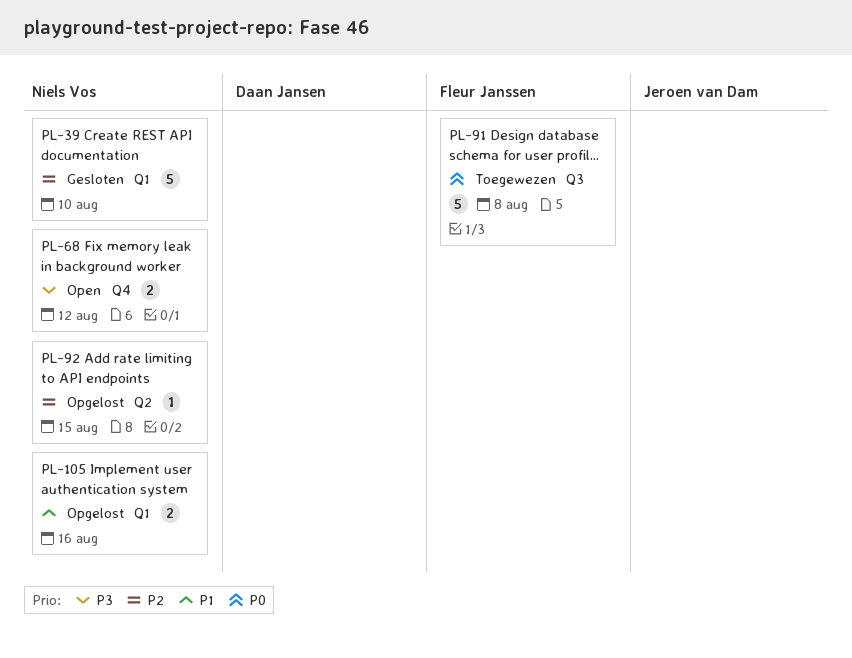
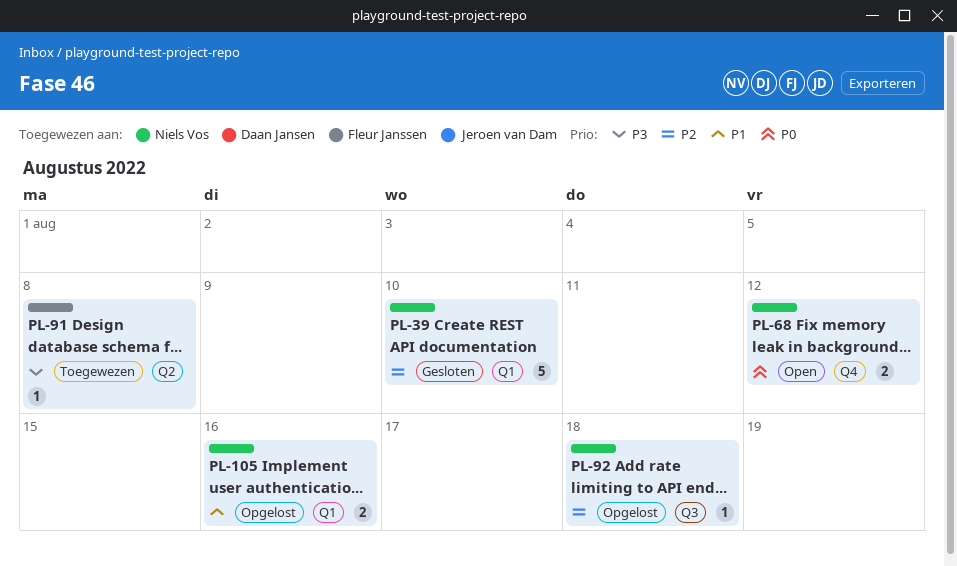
PL-68, priority: P3 -> P0
PL-91, priority: P0 -> P3
PL-91, label: Q3 -> Q2
PL-91, estimate: 5 -> 1
PL-92, label: Q2 -> Q3
PL-92, due: Aug 15 -> Aug 18

